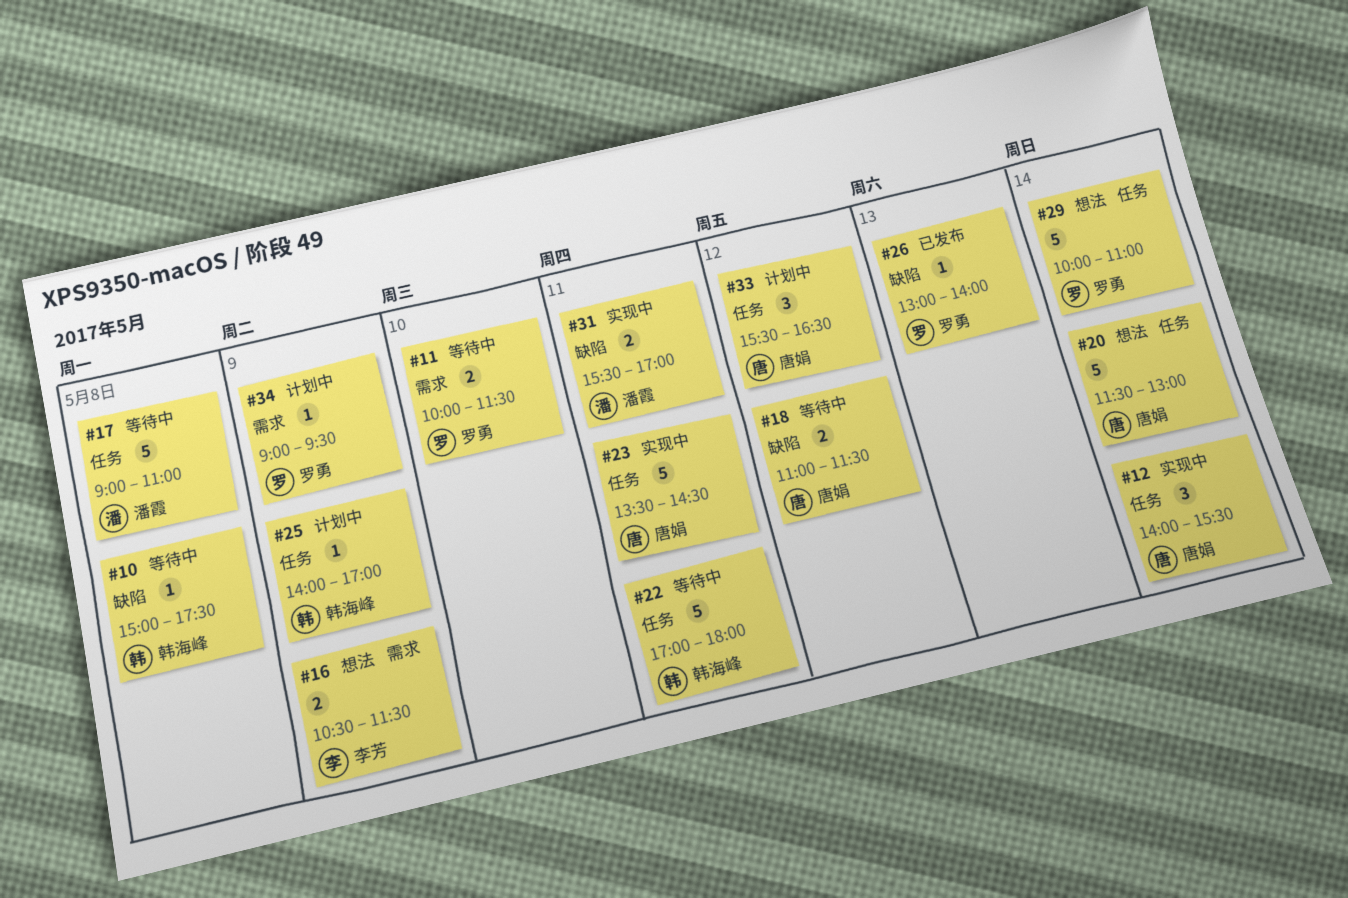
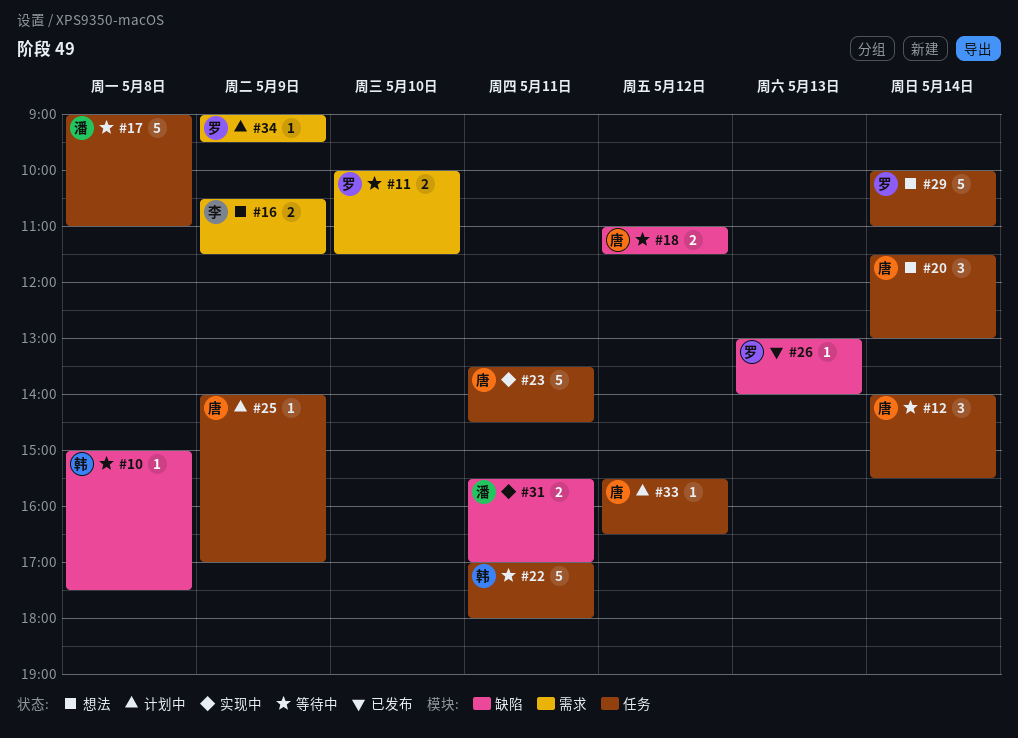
#12, status: 实现中 -> 等待中
#20, estimate: 5 -> 3
#25, owner: 韩海峰 -> 唐娟
#33, estimate: 3 -> 1

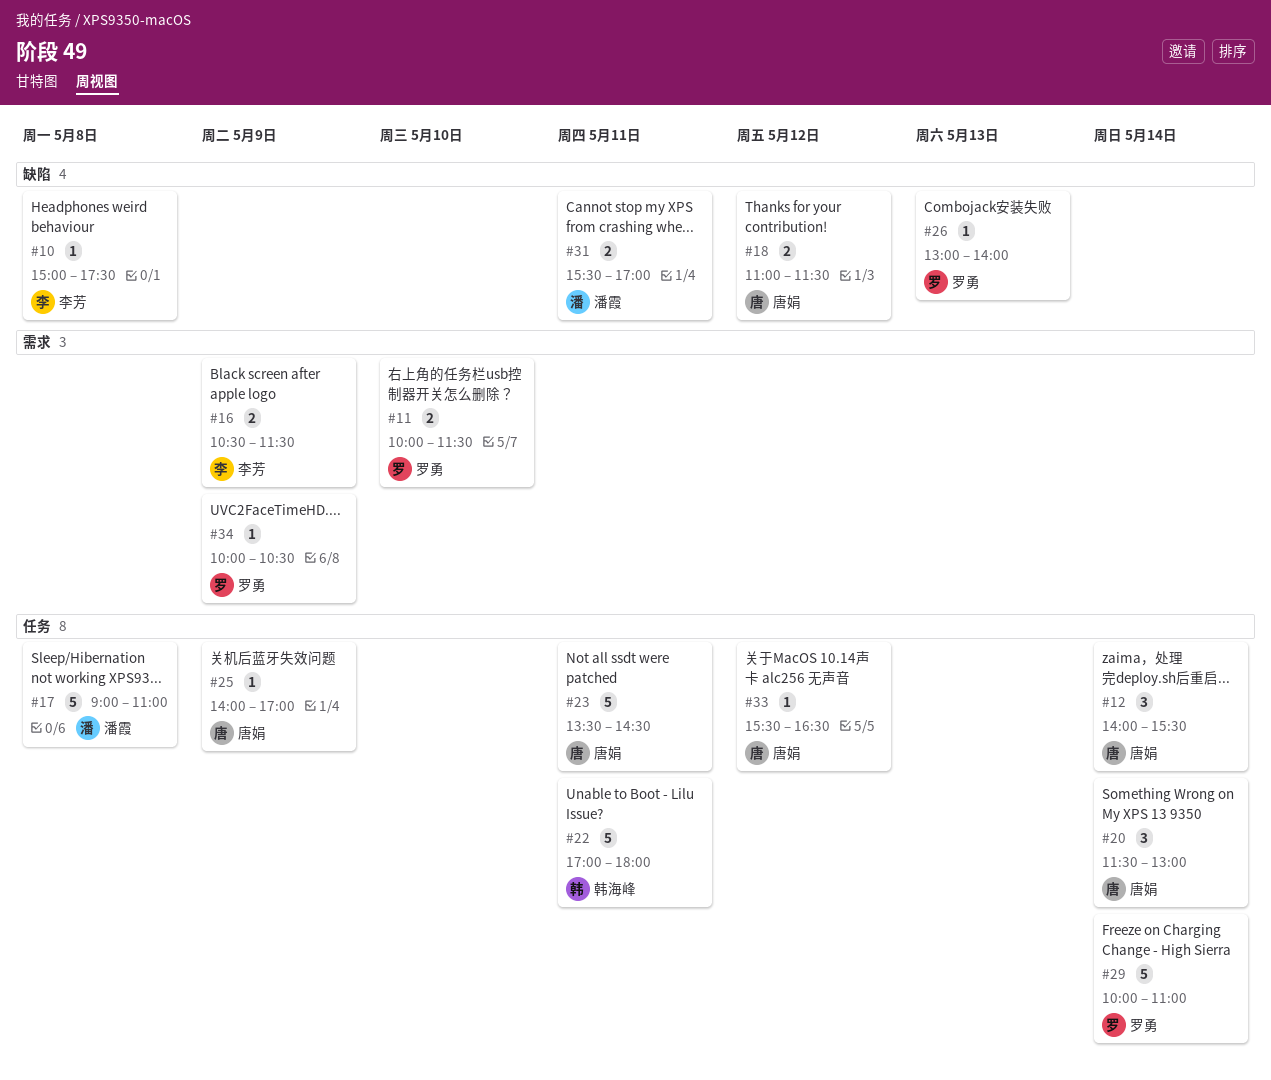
#10, owner: 韩海峰 -> 李芳
#34, begins: 09:00 -> 10:00
#34, ends: 09:30 -> 10:30

